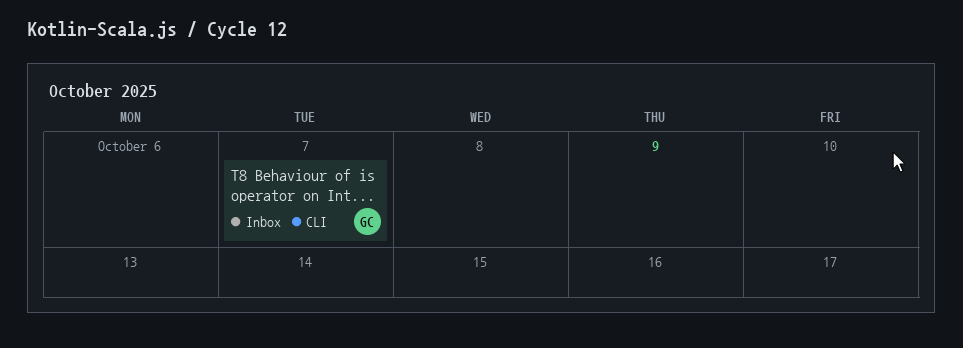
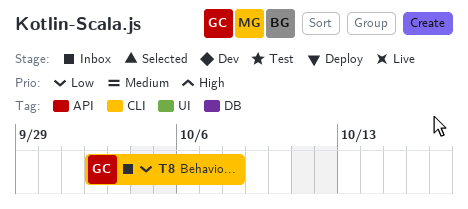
T8, due: Oct 7 -> Oct 8

